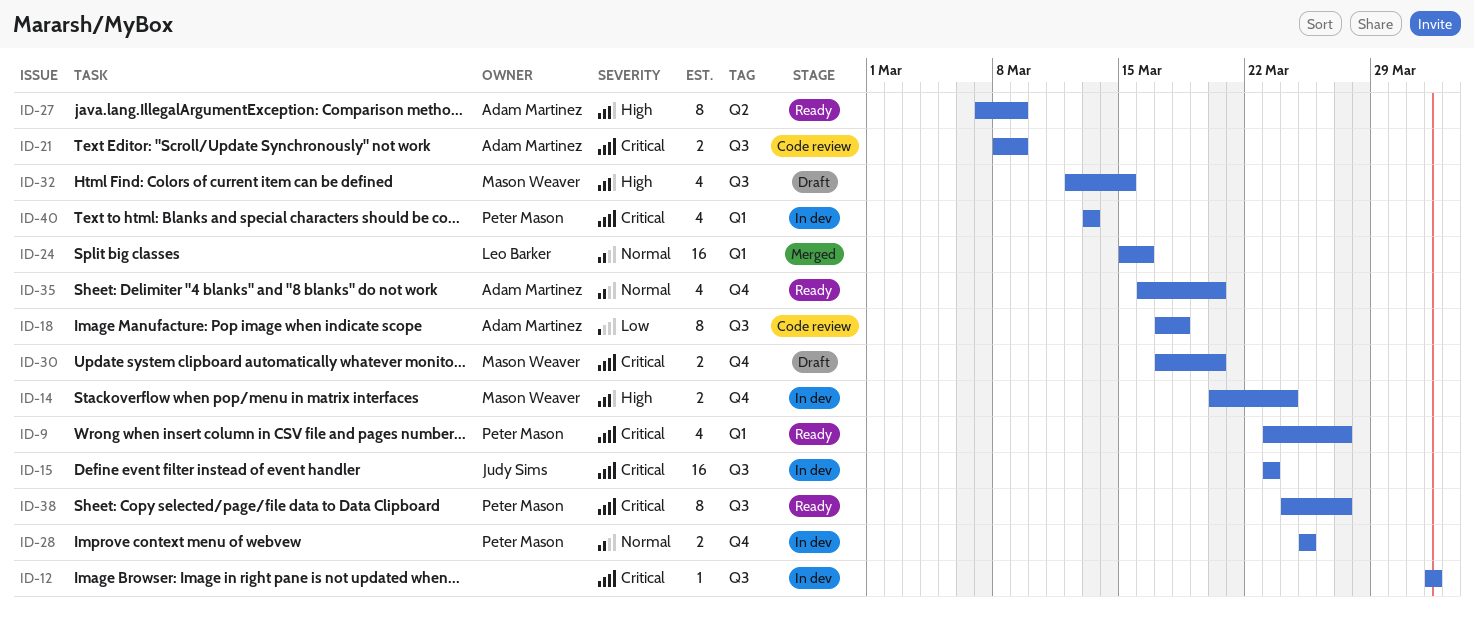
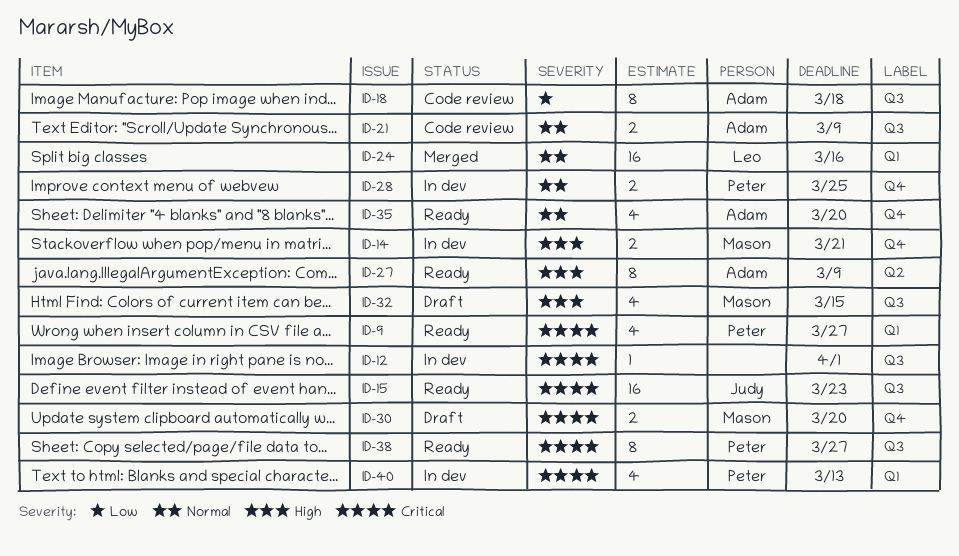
ID-14, due: Mar 24 -> Mar 21
ID-15, status: In dev -> Ready
ID-21, priority: Critical -> Normal

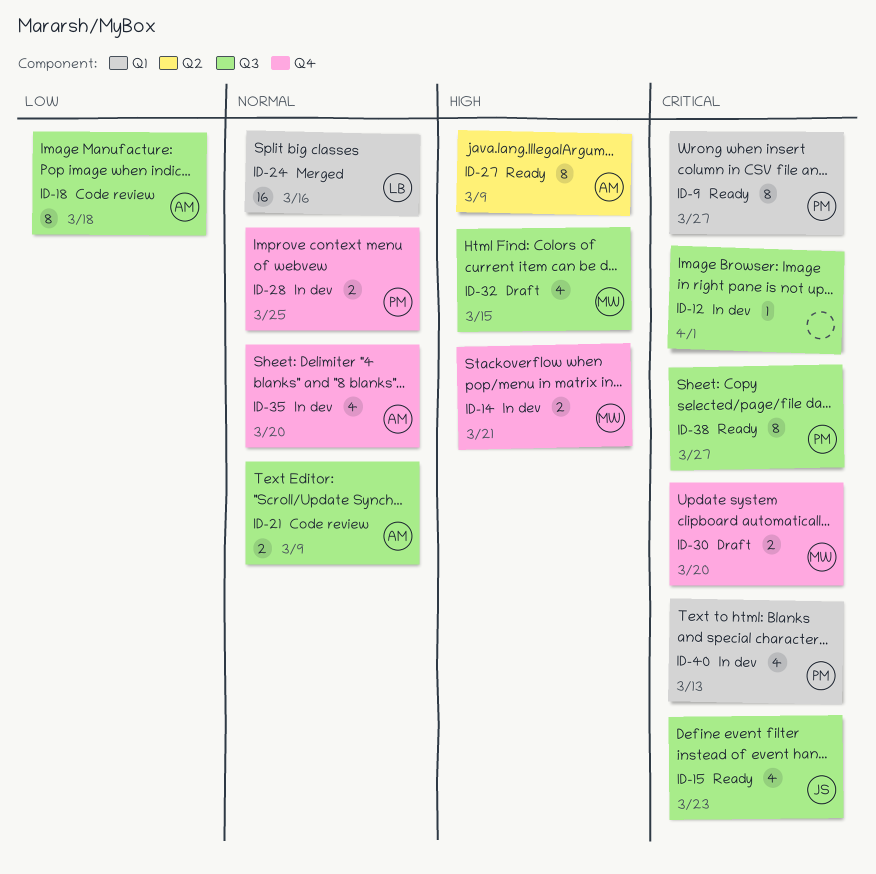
ID-9, estimate: 4 -> 8
ID-15, estimate: 16 -> 4
ID-35, status: Ready -> In dev

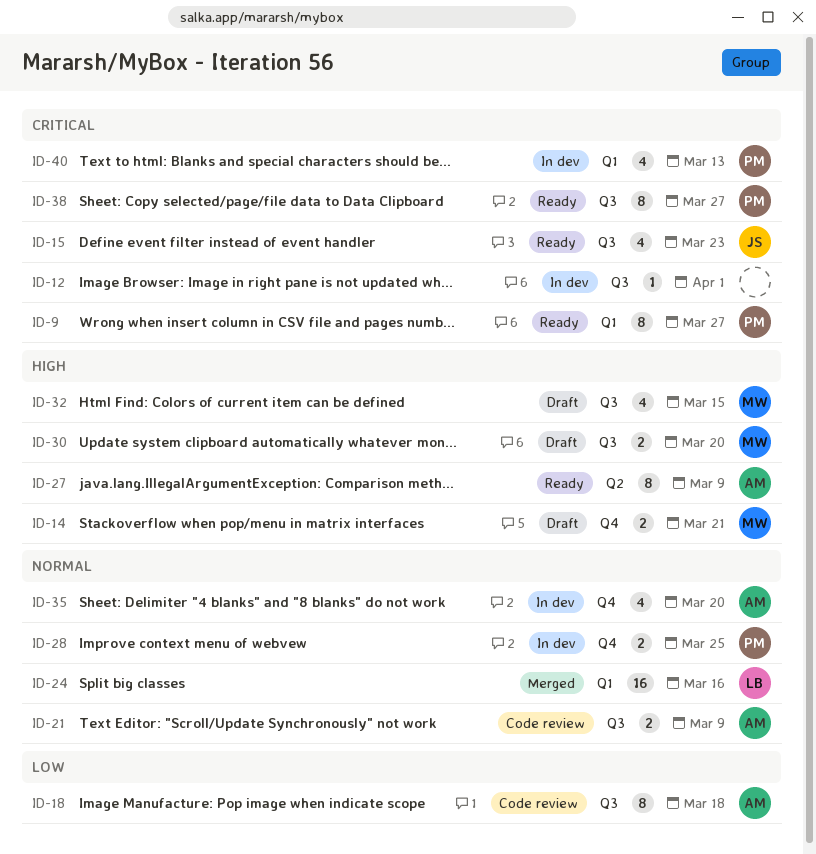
ID-14, status: In dev -> Draft
ID-30, priority: Critical -> High
ID-30, label: Q4 -> Q3

